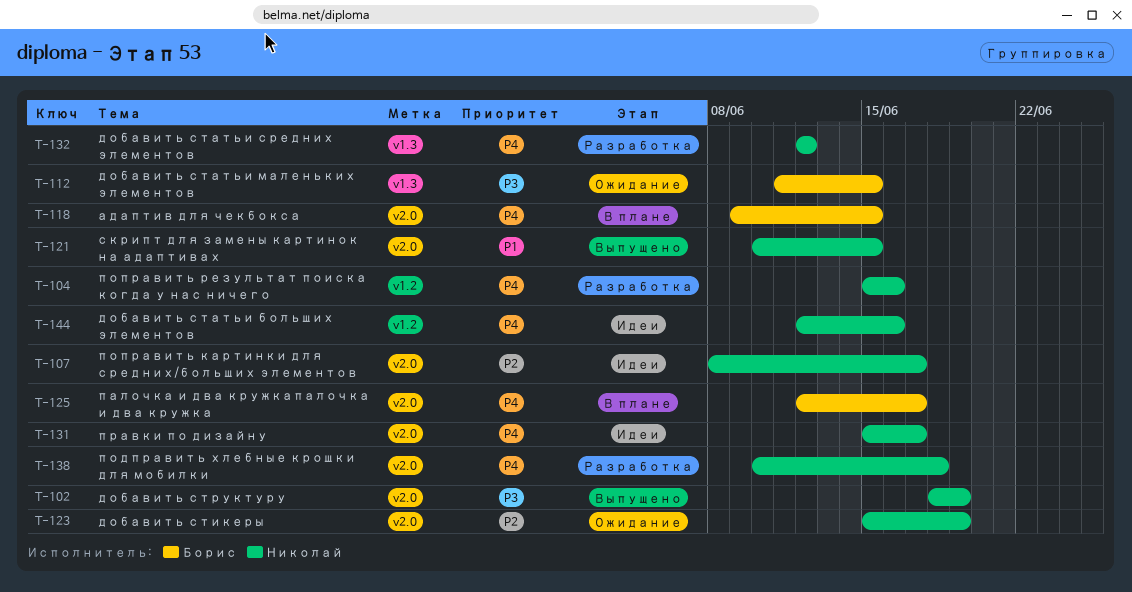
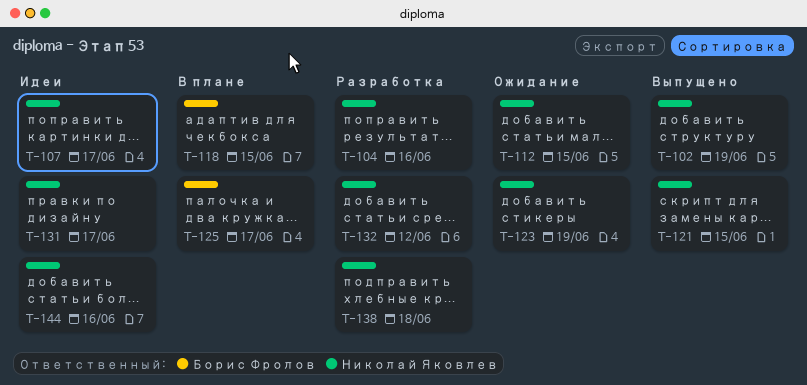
T-112, owner: Борис Фролов -> Николай Яковлев

